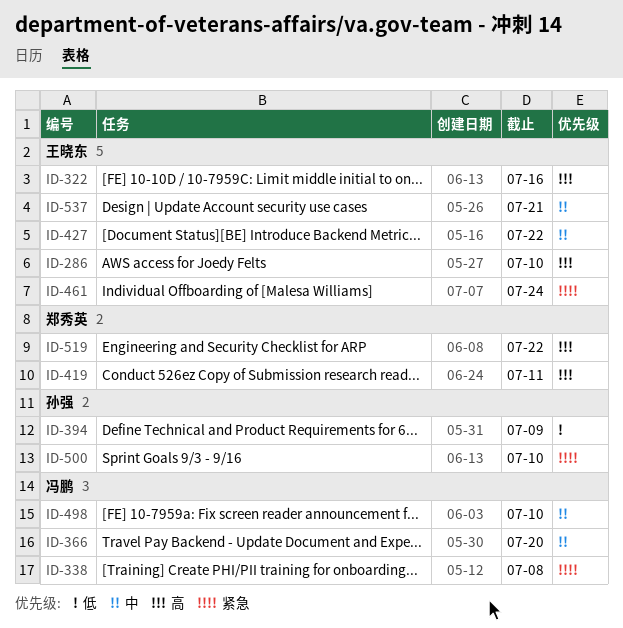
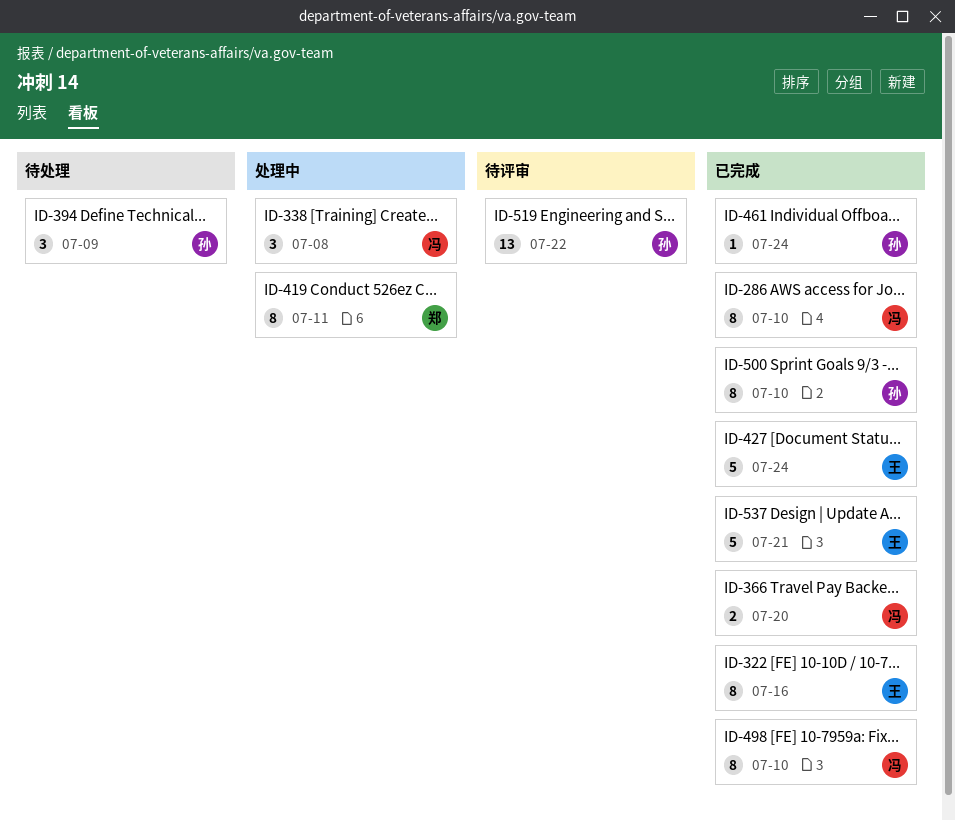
ID-286, owner: 王晓东 -> 冯鹏
ID-427, due: Jul 22 -> Jul 24
ID-461, owner: 王晓东 -> 孙强
ID-519, owner: 郑秀英 -> 孙强

